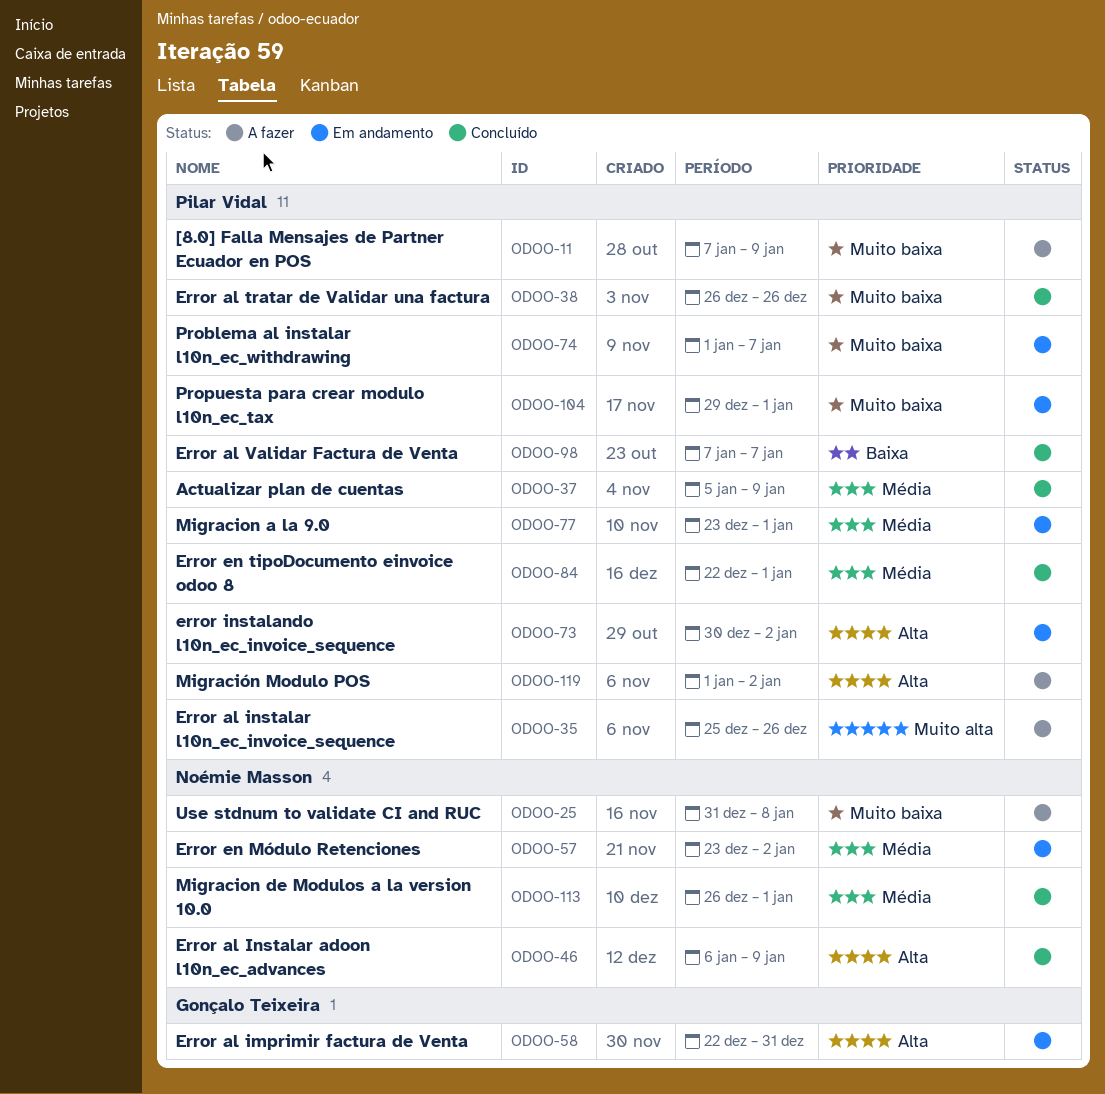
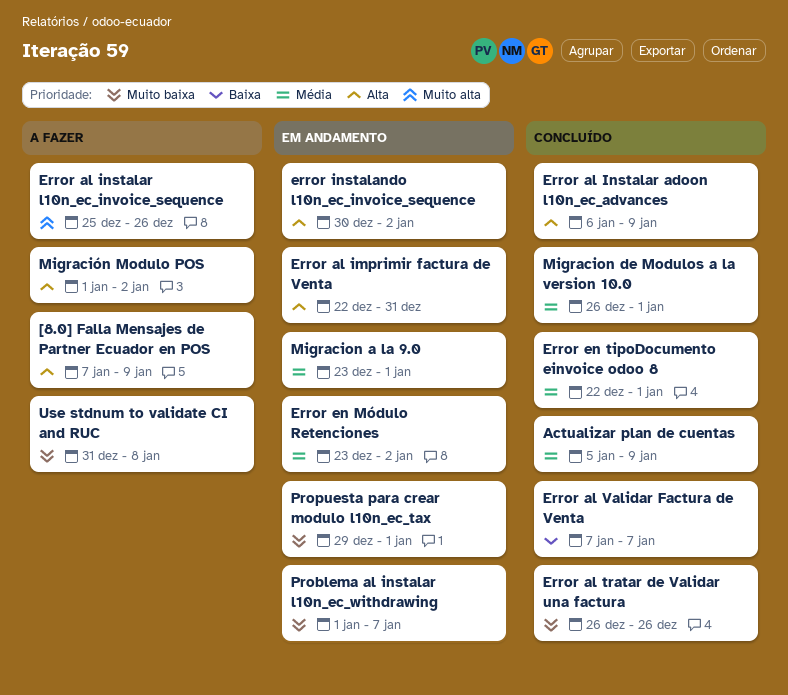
[8.0] Falla Mensajes de Partner Ecuador en POS, priority: Muito baixa -> Alta

